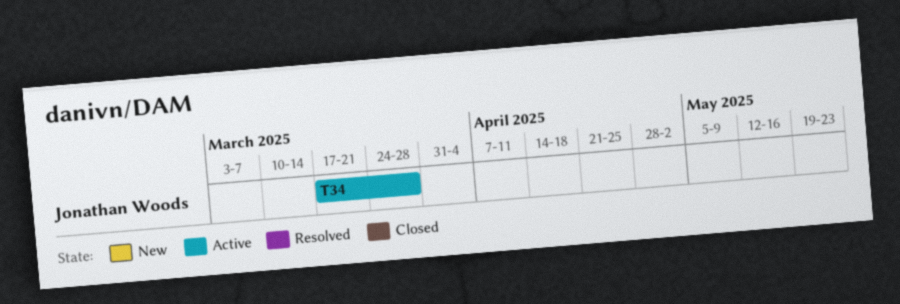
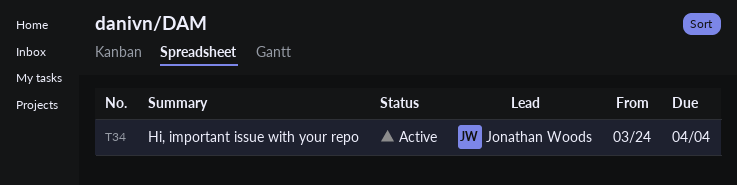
T34, start: Mar 17 -> Mar 24
T34, due: Mar 28 -> Apr 4

